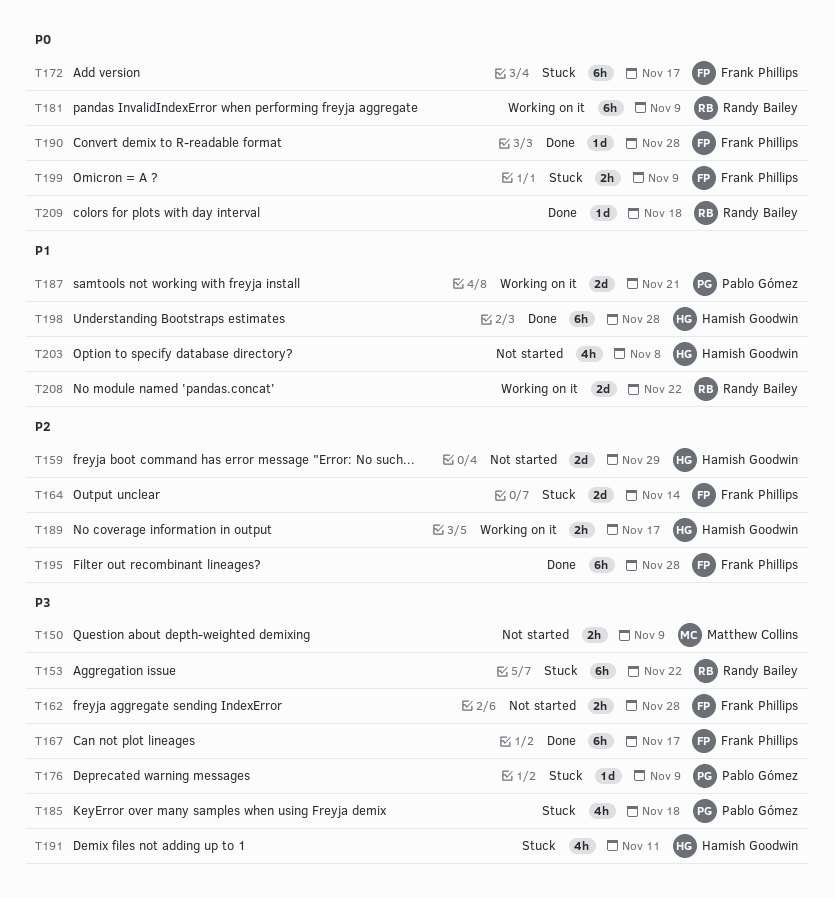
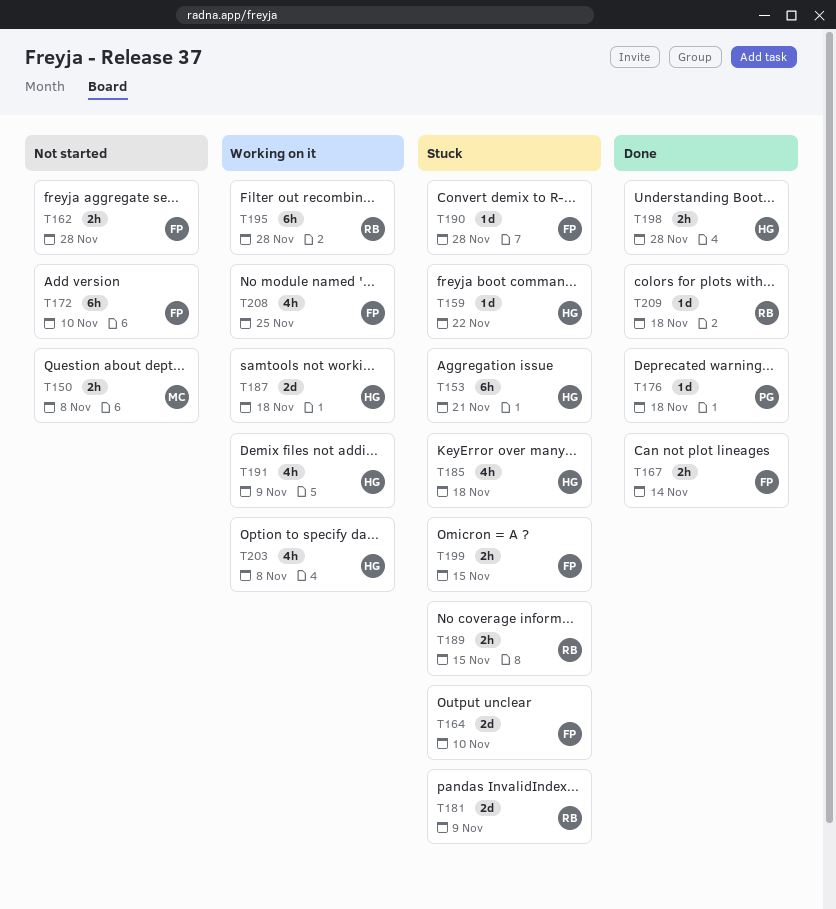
T150, due: Nov 9 -> Nov 8
T153, owner: Randy Bailey -> Hamish Goodwin
T153, due: Nov 22 -> Nov 21
T159, status: Not started -> Stuck
T159, estimate: 2d -> 1d
T159, due: Nov 29 -> Nov 22
T164, due: Nov 14 -> Nov 10
T167, estimate: 6h -> 2h
T167, due: Nov 17 -> Nov 14
T172, status: Stuck -> Not started
T172, due: Nov 17 -> Nov 10
T176, status: Stuck -> Done
T176, due: Nov 9 -> Nov 18
T181, status: Working on it -> Stuck
T181, estimate: 6h -> 2d
T185, owner: Pablo Gómez -> Hamish Goodwin
T187, owner: Pablo Gómez -> Hamish Goodwin
T187, due: Nov 21 -> Nov 18
T189, status: Working on it -> Stuck
T189, owner: Hamish Goodwin -> Randy Bailey
T189, due: Nov 17 -> Nov 15
T190, status: Done -> Stuck
T191, status: Stuck -> Working on it
T191, due: Nov 11 -> Nov 9
T195, status: Done -> Working on it
T195, owner: Frank Phillips -> Randy Bailey
T198, estimate: 6h -> 2h
T199, due: Nov 9 -> Nov 15
T203, status: Not started -> Working on it
T208, owner: Randy Bailey -> Frank Phillips
T208, estimate: 2d -> 4h
T208, due: Nov 22 -> Nov 25

